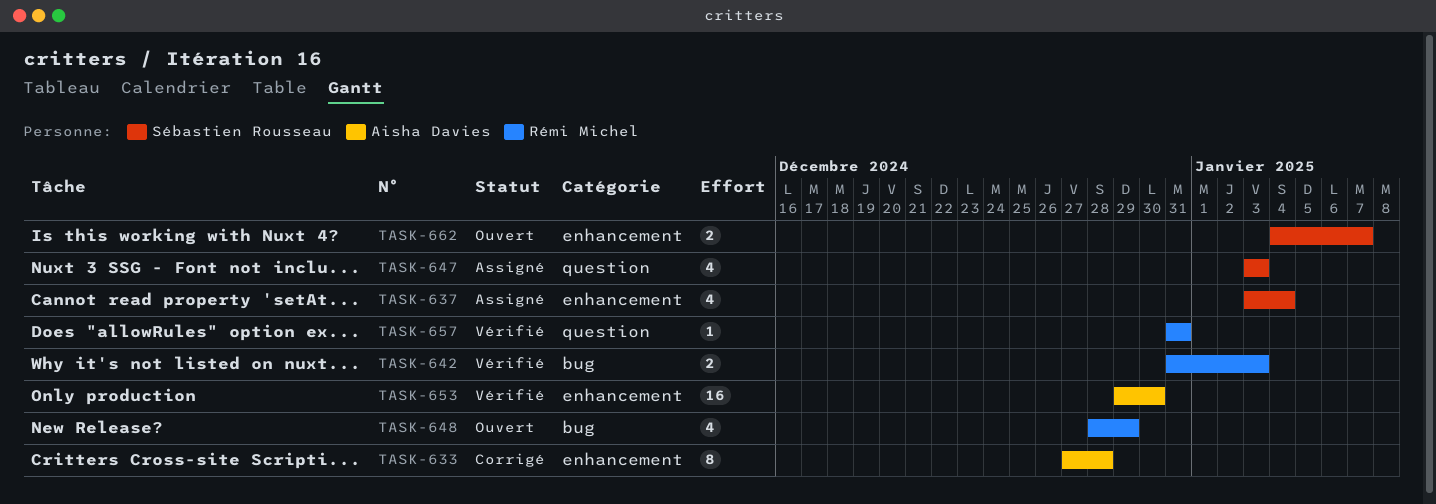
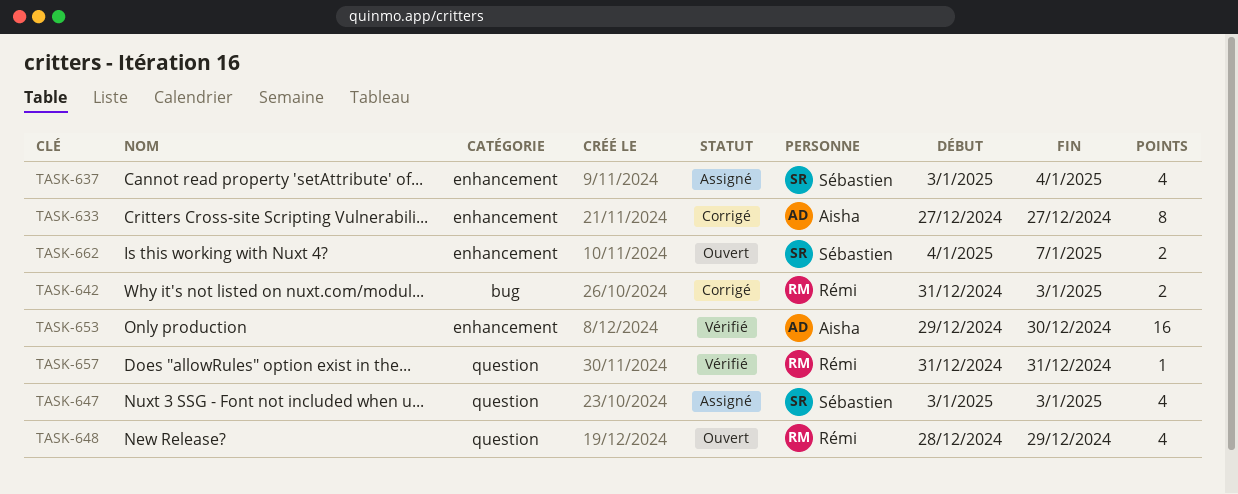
TASK-633, due: Dec 28 -> Dec 27
TASK-642, status: Vérifié -> Corrigé
TASK-648, label: bug -> question

